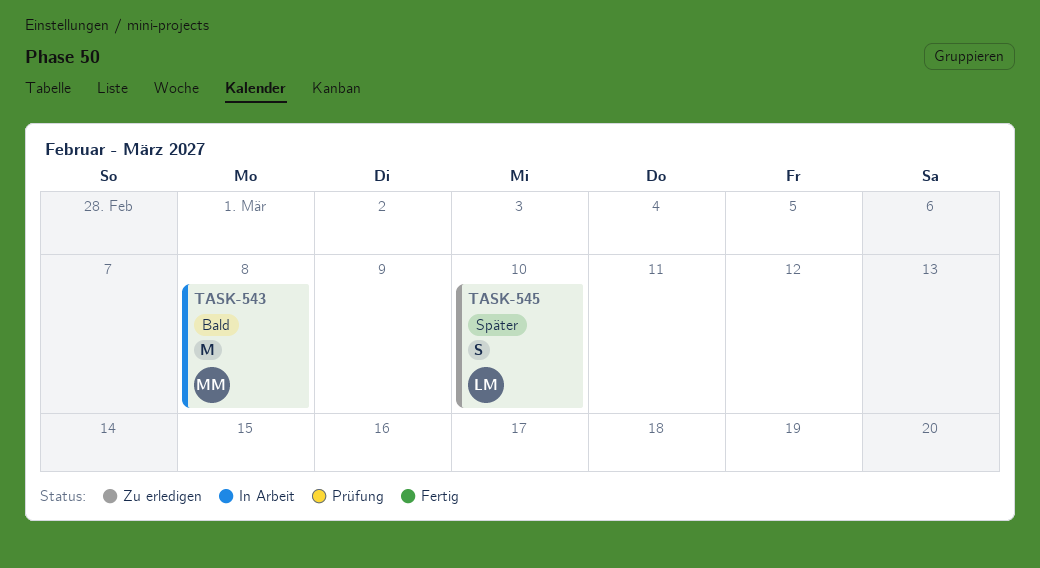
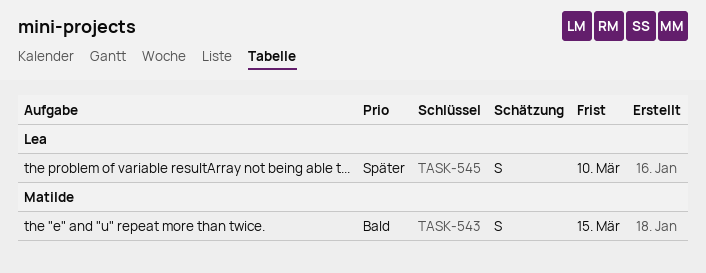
TASK-543, estimate: M -> S
TASK-543, due: Mar 8 -> Mar 15

